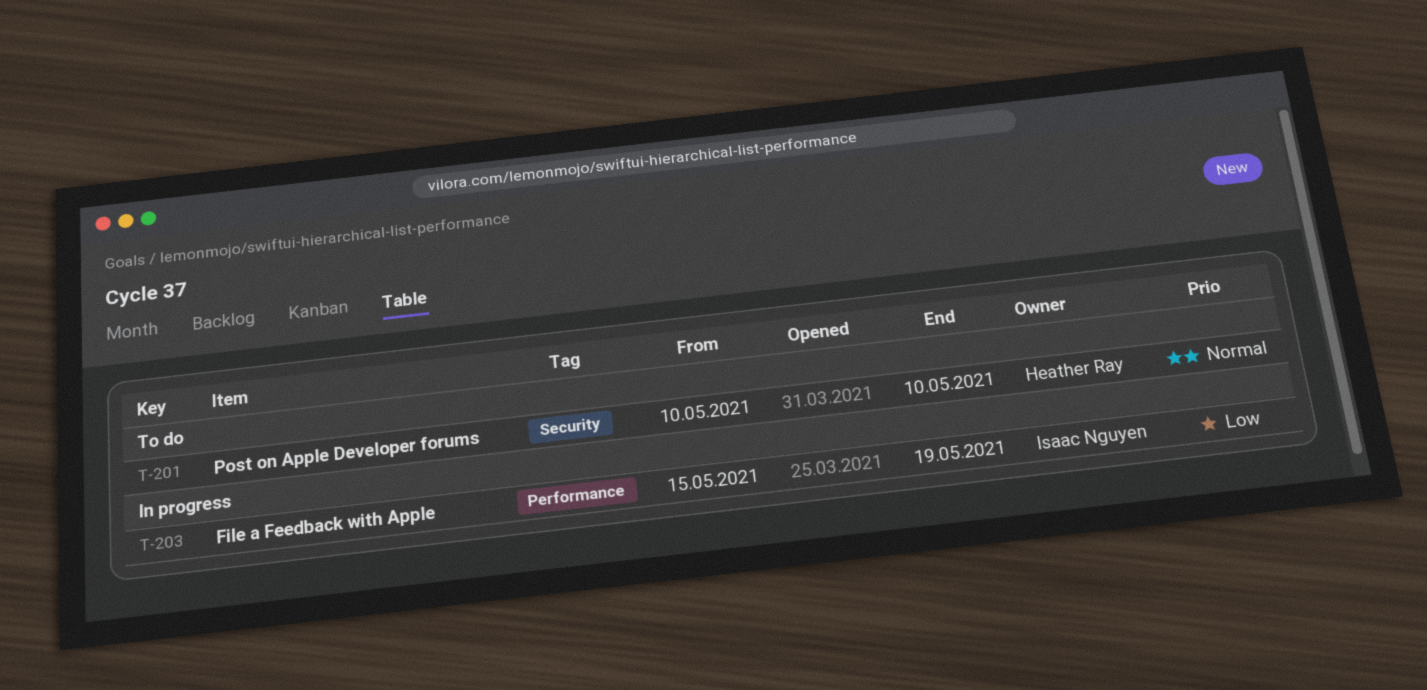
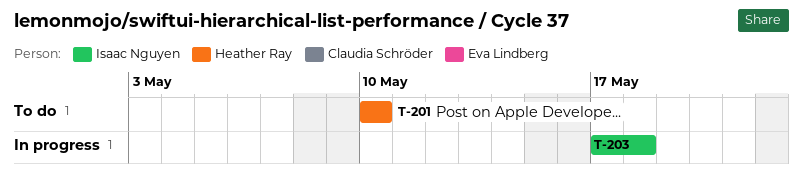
T-203, start: May 15 -> May 17
T-203, due: May 19 -> May 18

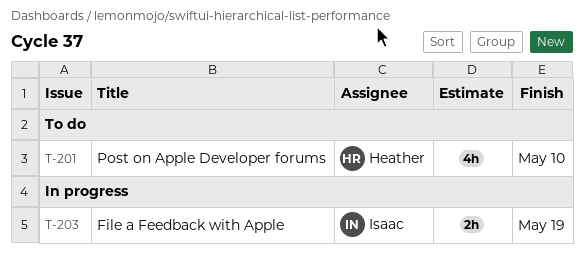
T-203, due: May 18 -> May 19

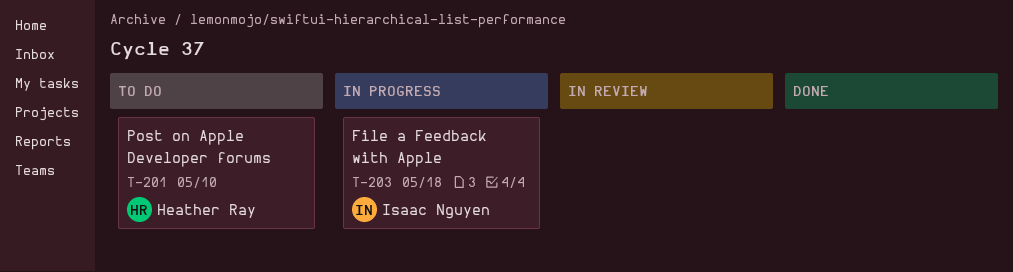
T-203, due: May 19 -> May 18

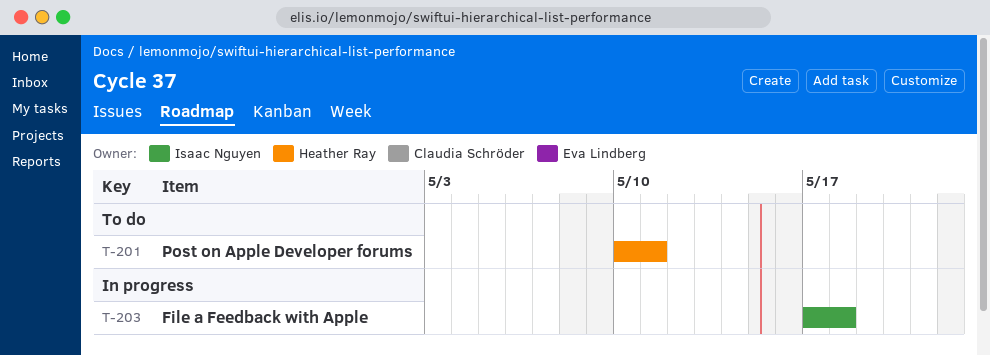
T-201, due: May 10 -> May 11

